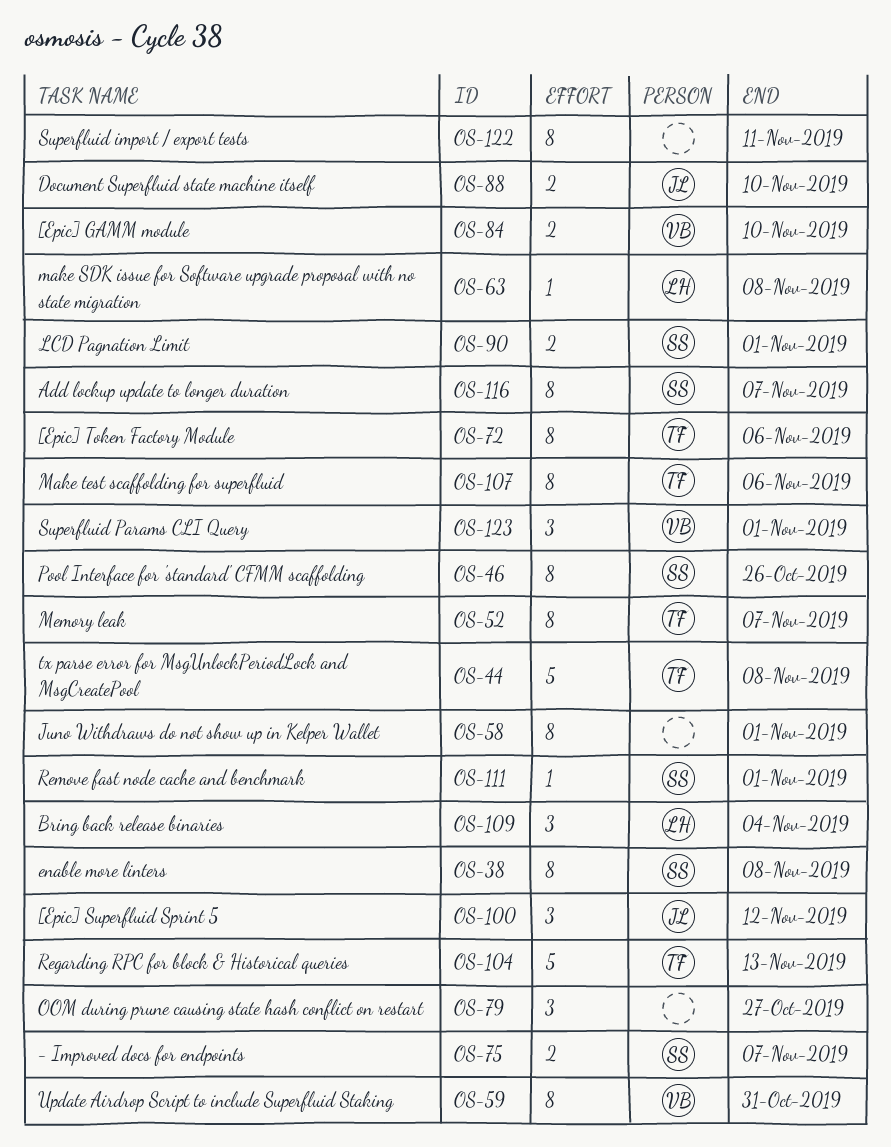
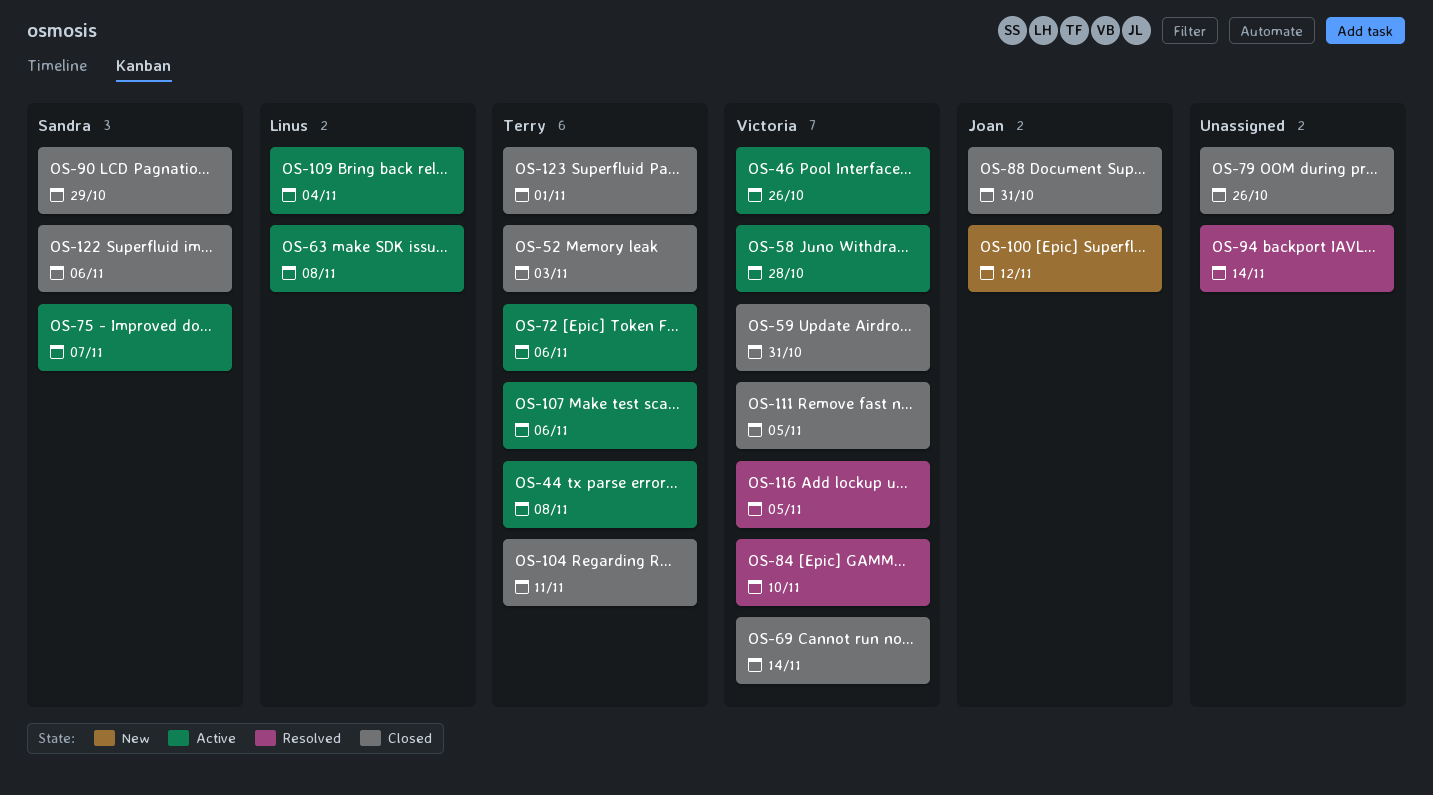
OS-38: present -> none
OS-46, owner: Sandra -> Victoria
OS-52, due: Nov 7 -> Nov 3
OS-58, owner: none -> Victoria
OS-58, due: Nov 1 -> Oct 28
OS-69: none -> present
OS-79, due: Oct 27 -> Oct 26
OS-88, due: Nov 10 -> Oct 31
OS-90, due: Nov 1 -> Oct 29
OS-94: none -> present
OS-104, due: Nov 13 -> Nov 11
OS-111, owner: Sandra -> Victoria
OS-111, due: Nov 1 -> Nov 5
OS-116, owner: Sandra -> Victoria
OS-116, due: Nov 7 -> Nov 5
OS-122, owner: none -> Sandra
OS-122, due: Nov 11 -> Nov 6
OS-123, owner: Victoria -> Terry

